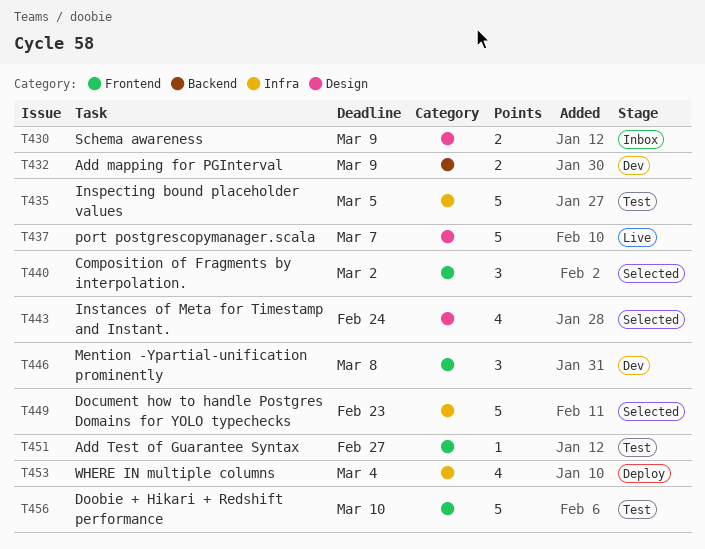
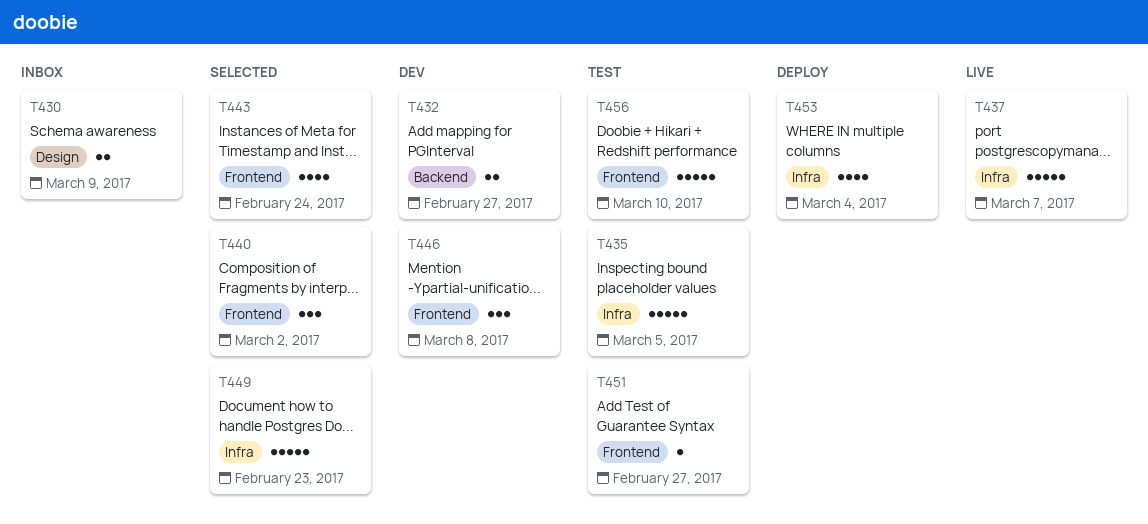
T432, due: Mar 9 -> Feb 27
T437, label: Design -> Infra
T443, label: Design -> Frontend

